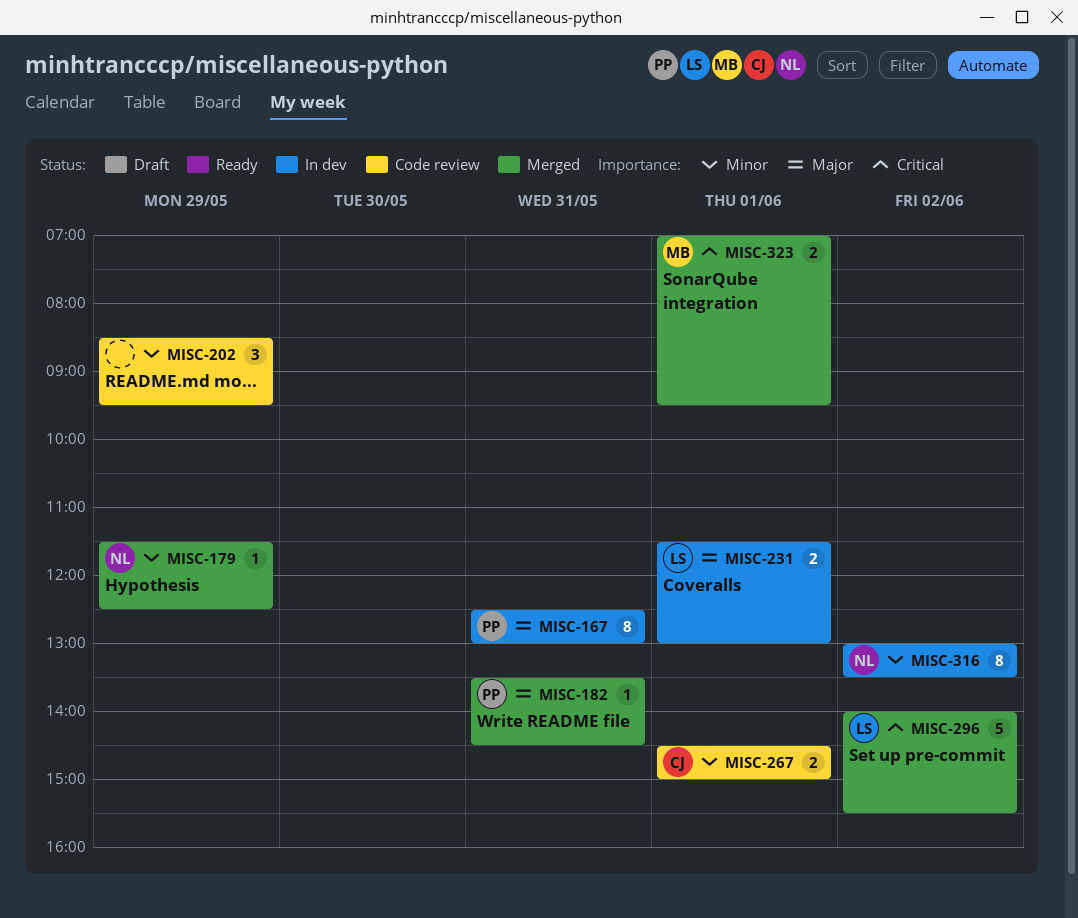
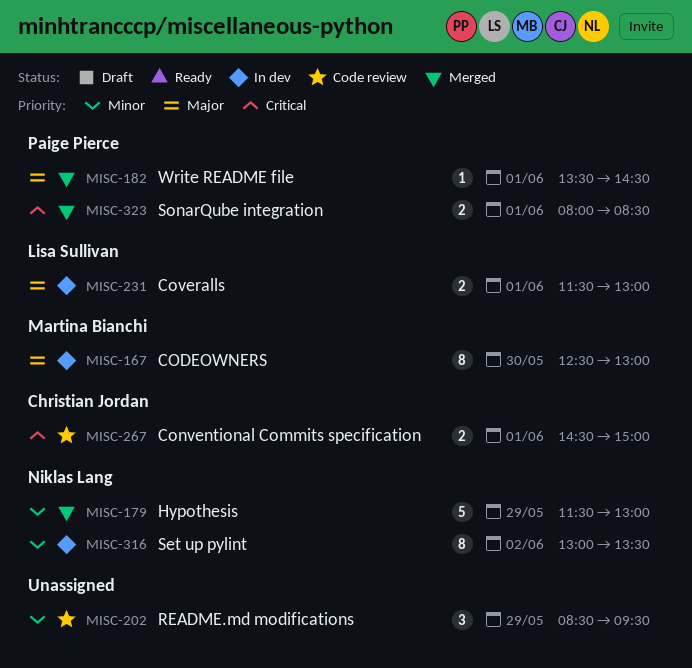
MISC-167, owner: Paige Pierce -> Martina Bianchi
MISC-167, day: May 31 -> May 30
MISC-179, estimate: 1 -> 5
MISC-179, ends: 12:30 -> 13:00
MISC-182, day: May 31 -> Jun 1
MISC-267, priority: Minor -> Critical
MISC-296: present -> none
MISC-323, owner: Martina Bianchi -> Paige Pierce
MISC-323, begins: 07:00 -> 08:00
MISC-323, ends: 09:30 -> 08:30

